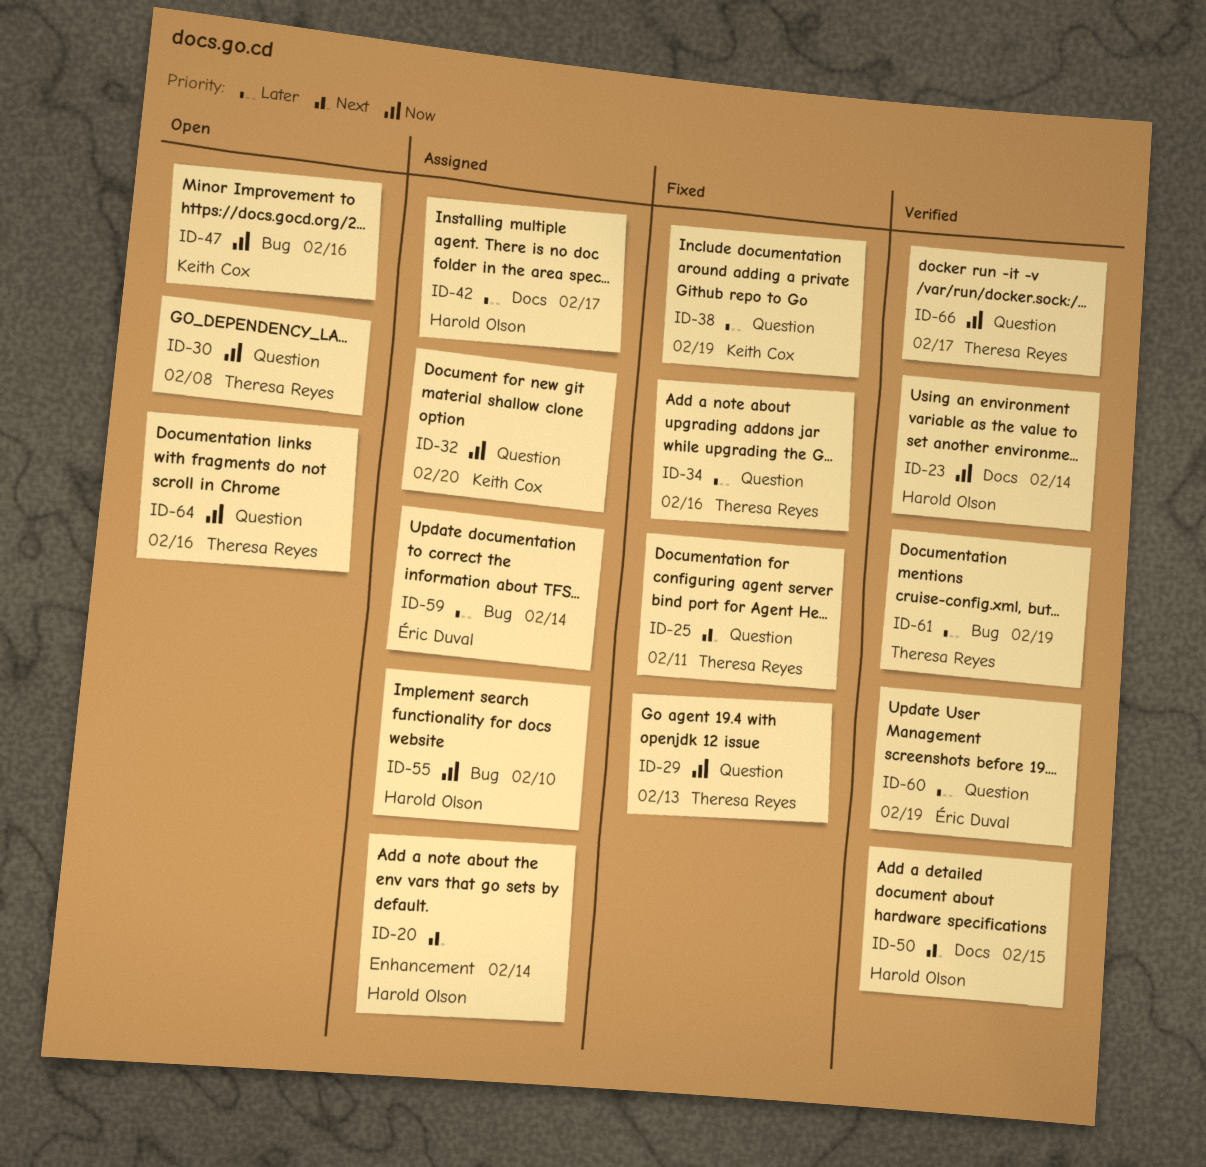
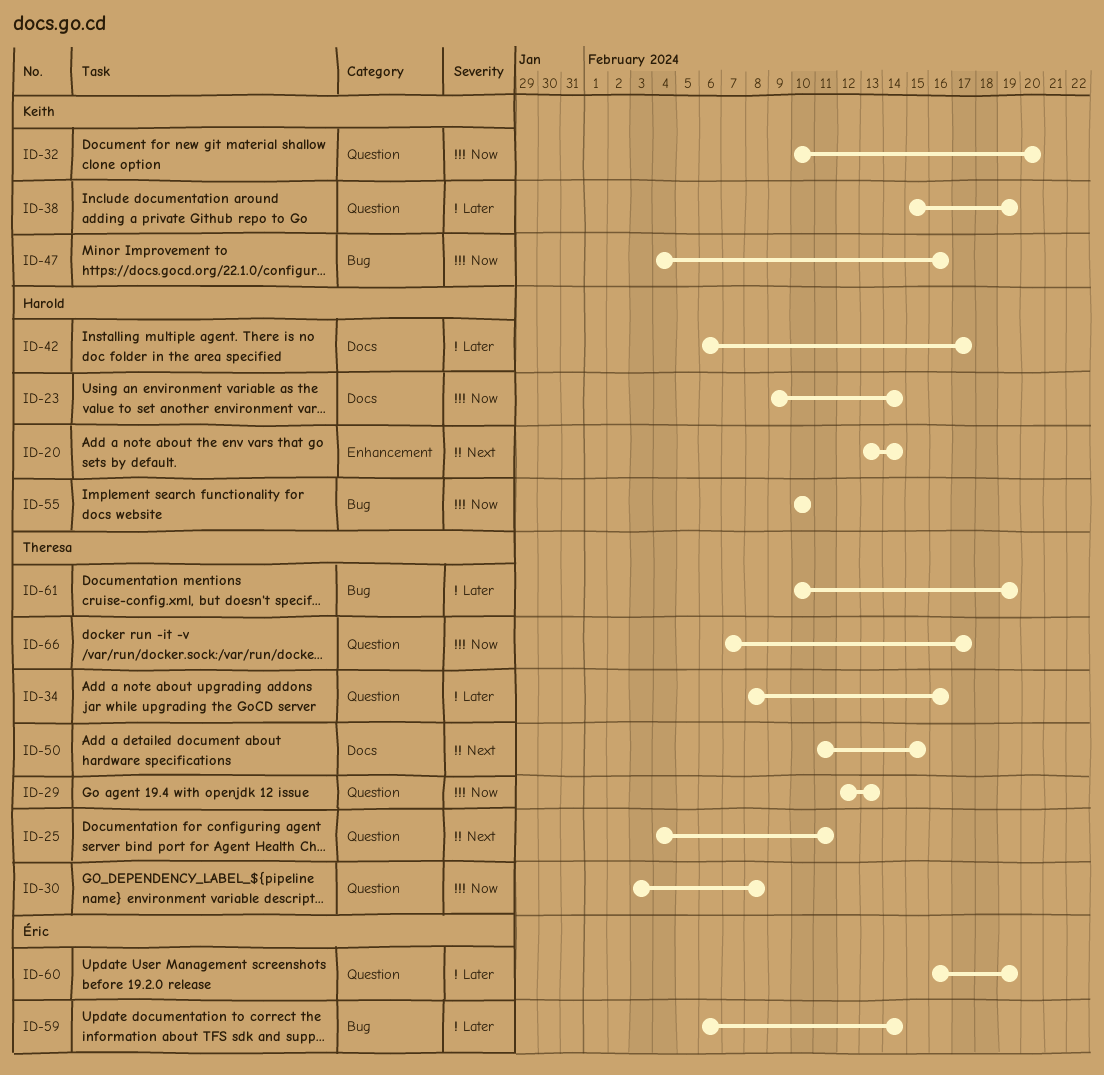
ID-50, owner: Harold Olson -> Theresa Reyes
ID-64: present -> none

